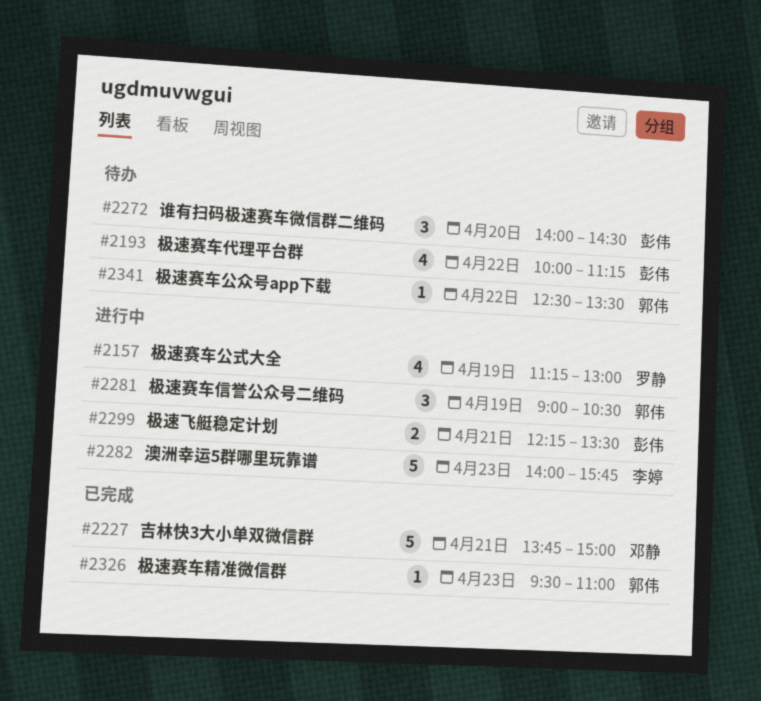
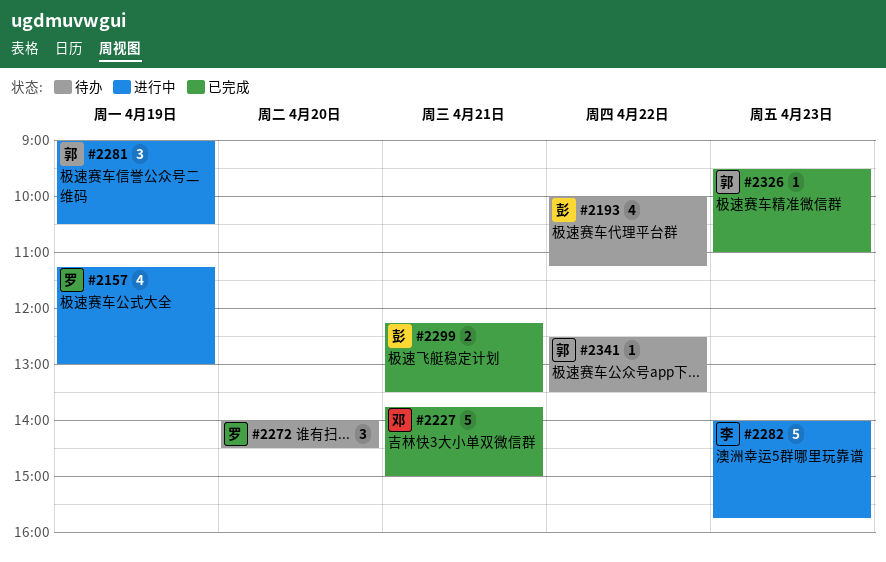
#2272, owner: 彭伟 -> 罗静
#2299, status: 进行中 -> 已完成

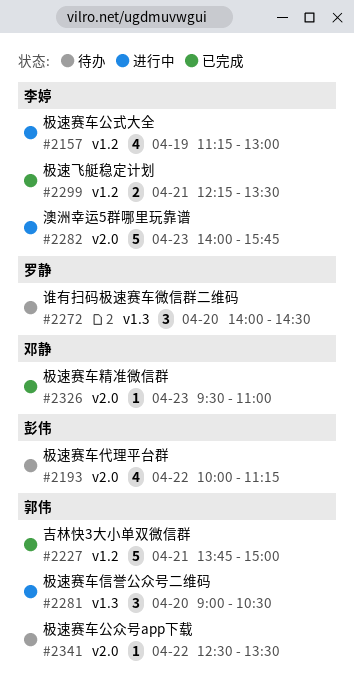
#2157, owner: 罗静 -> 李婷
#2227, owner: 邓静 -> 郭伟
#2281, day: Apr 19 -> Apr 20
#2299, owner: 彭伟 -> 李婷
#2326, owner: 郭伟 -> 邓静

